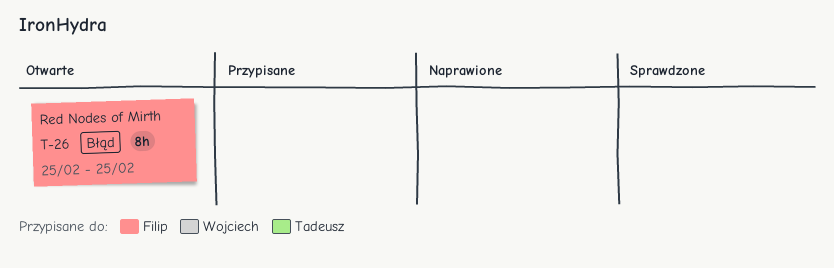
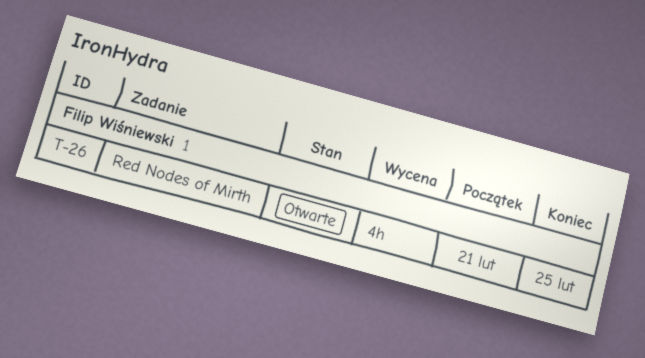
T-26, estimate: 8h -> 4h
T-26, start: Feb 25 -> Feb 21

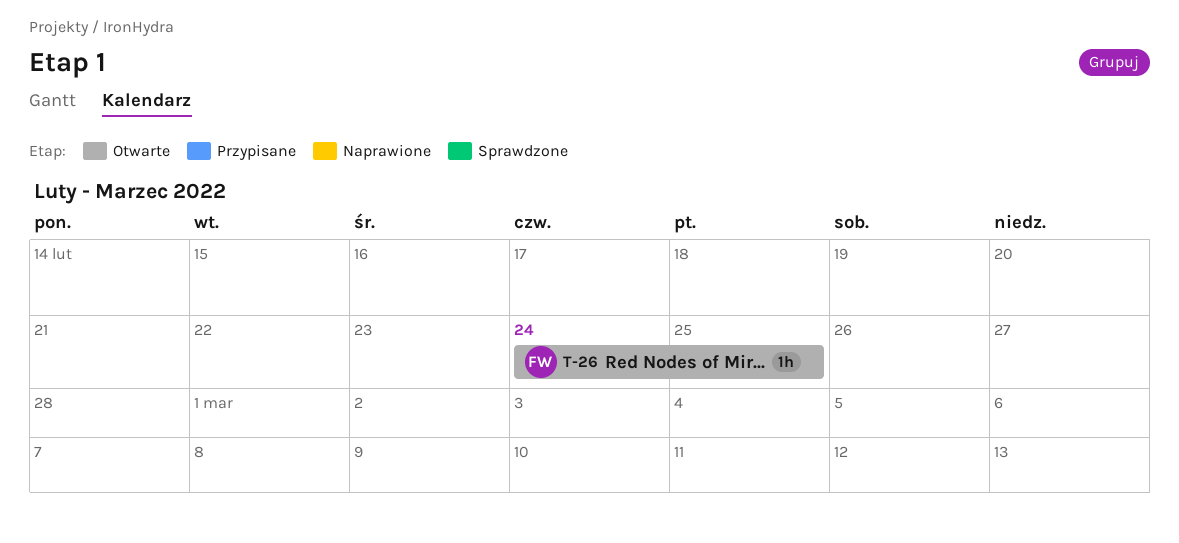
T-26, estimate: 4h -> 1h
T-26, start: Feb 21 -> Feb 24

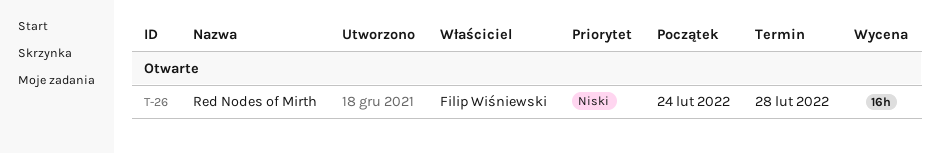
T-26, estimate: 1h -> 16h
T-26, due: Feb 25 -> Feb 28

